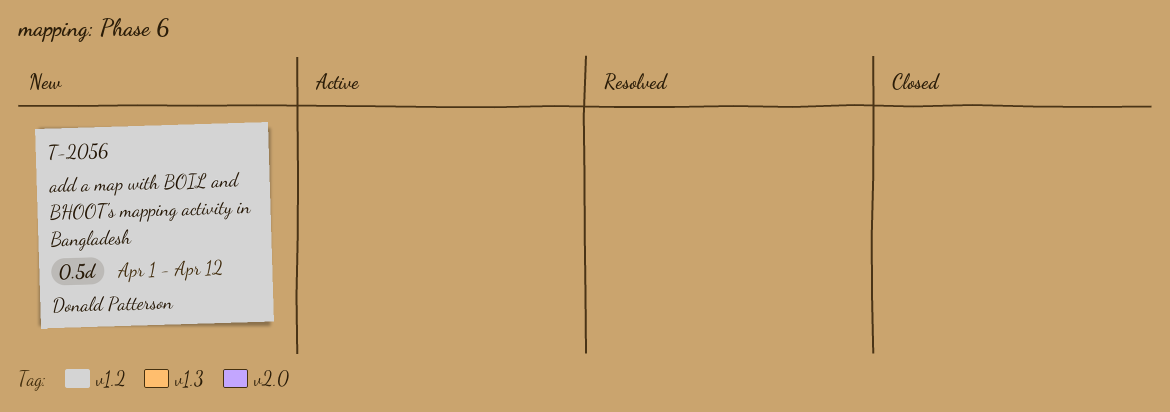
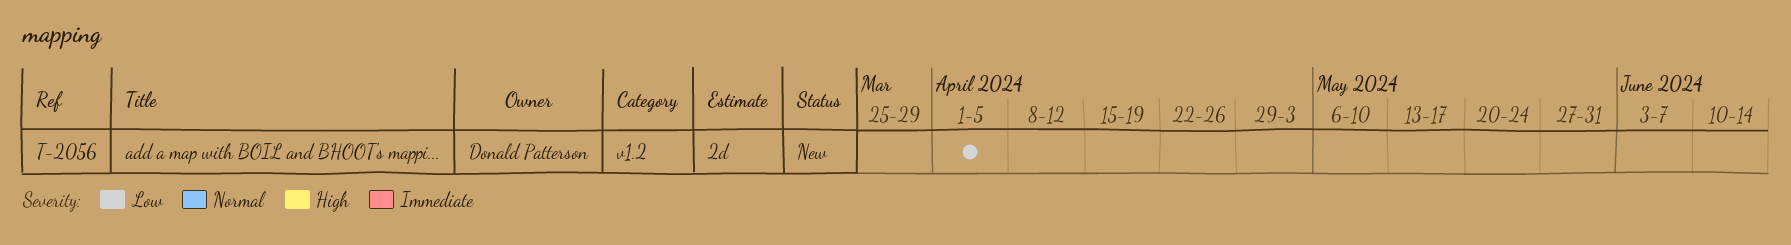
T-2056, estimate: 0.5d -> 2d
T-2056, due: Apr 12 -> Apr 5

